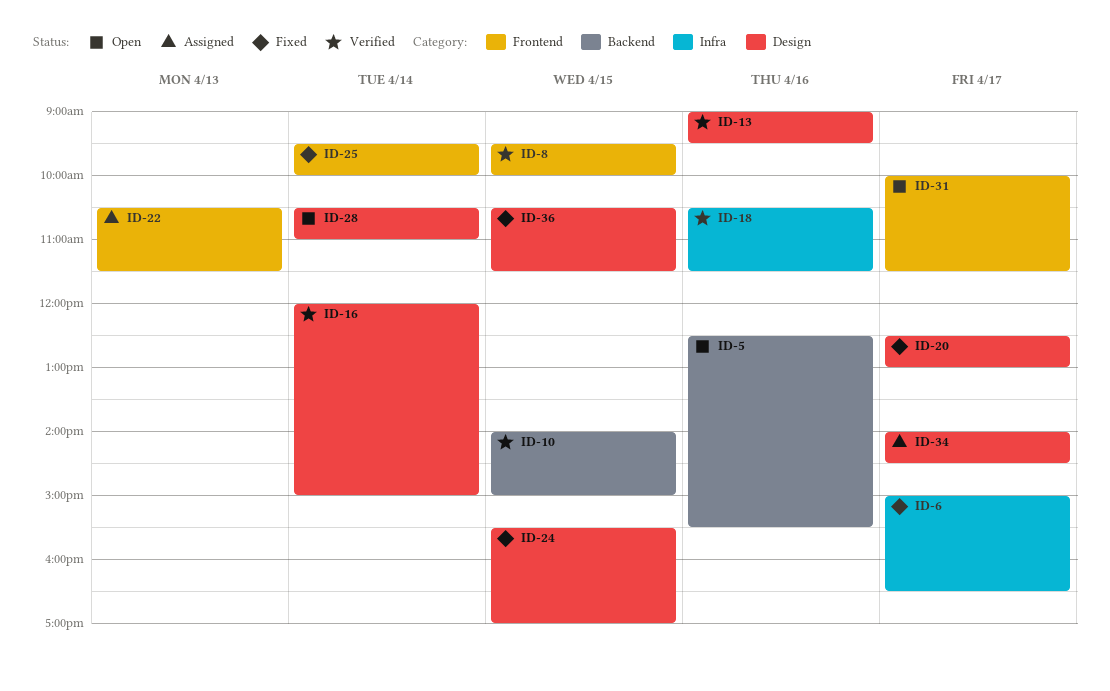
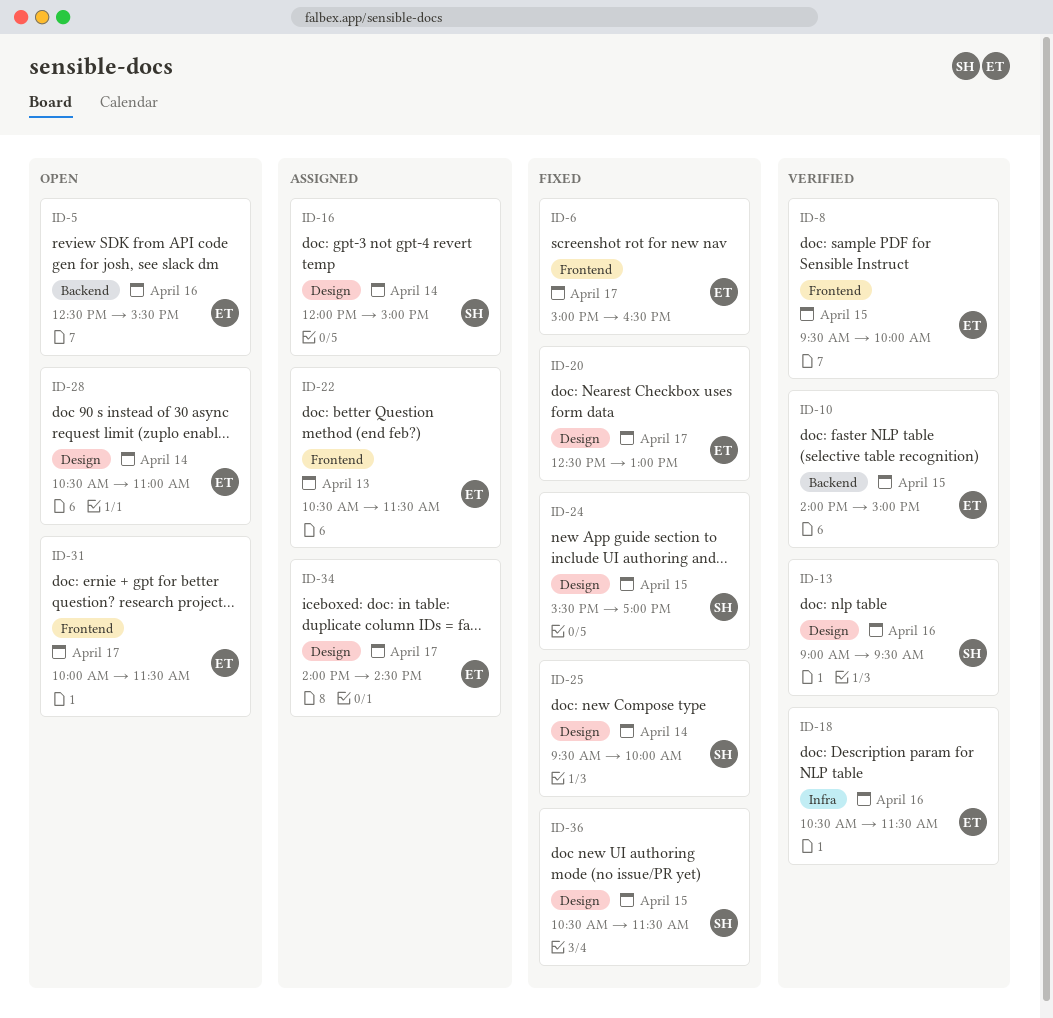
ID-6, label: Infra -> Frontend
ID-16, status: Verified -> Assigned
ID-25, label: Frontend -> Design

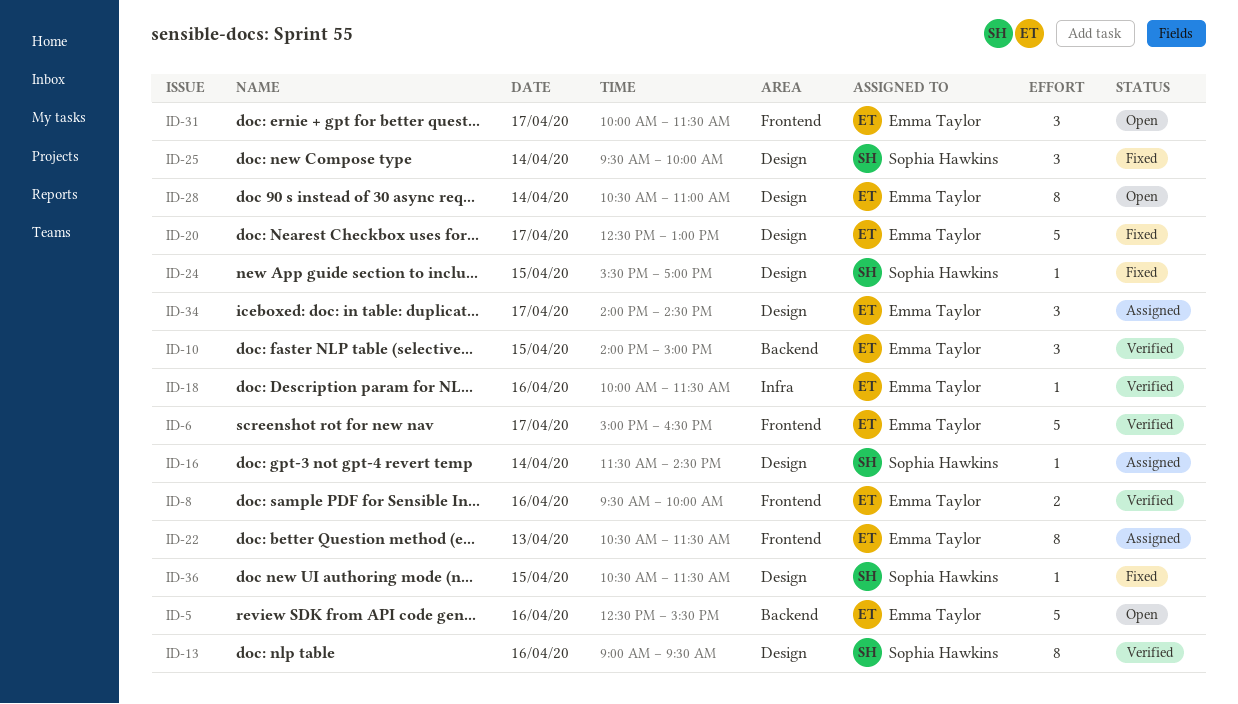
ID-6, status: Fixed -> Verified
ID-8, day: Apr 15 -> Apr 16
ID-16, begins: 12:00 -> 11:30
ID-16, ends: 15:00 -> 14:30
ID-18, begins: 10:30 -> 10:00

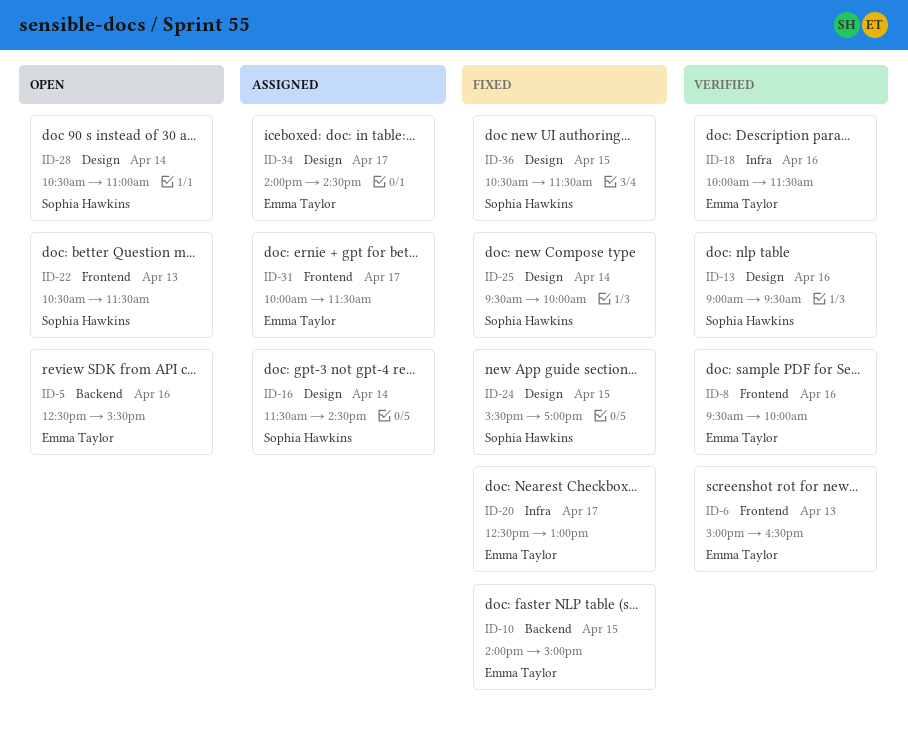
ID-6, day: Apr 17 -> Apr 13
ID-10, status: Verified -> Fixed
ID-20, label: Design -> Infra
ID-22, status: Assigned -> Open
ID-22, owner: Emma Taylor -> Sophia Hawkins
ID-28, owner: Emma Taylor -> Sophia Hawkins
ID-31, status: Open -> Assigned

